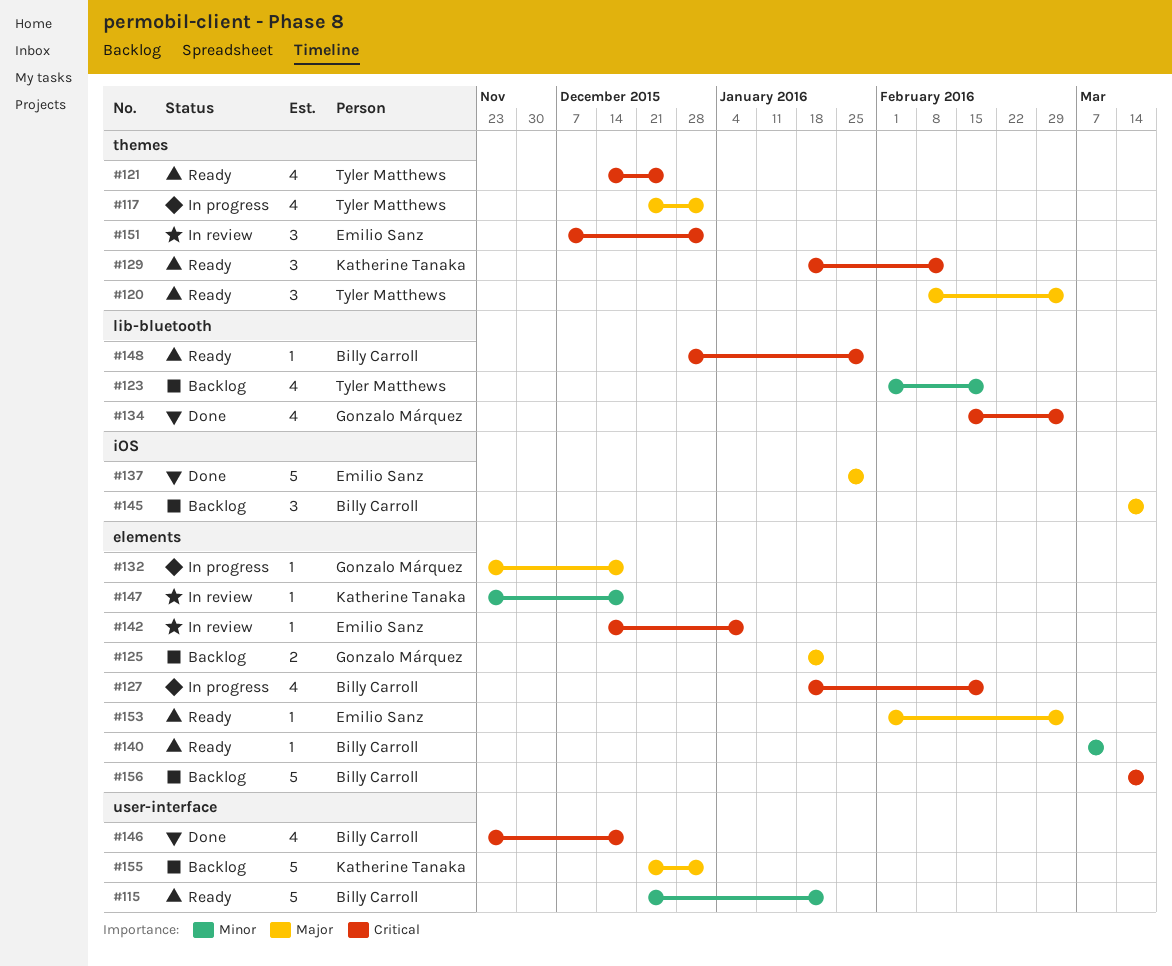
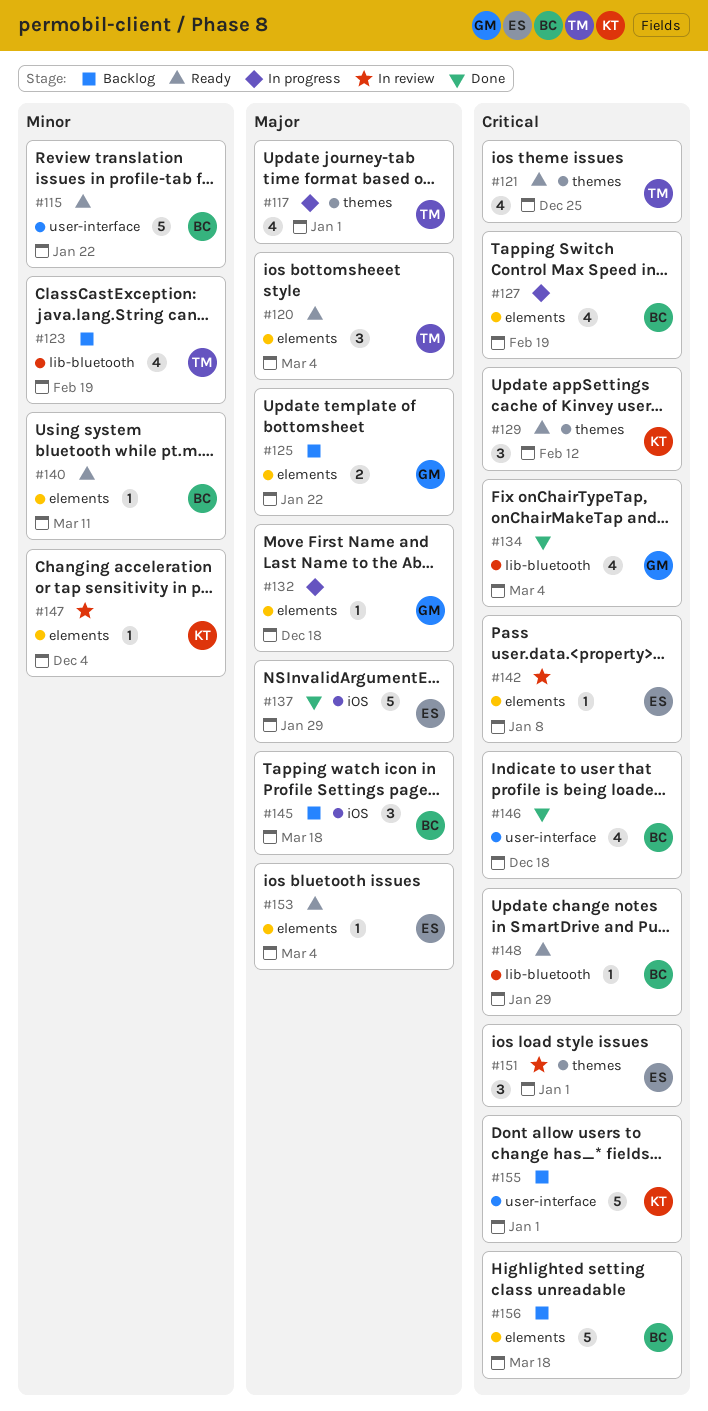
#120, label: themes -> elements
#147, due: Dec 18 -> Dec 4
#155, priority: Major -> Critical

